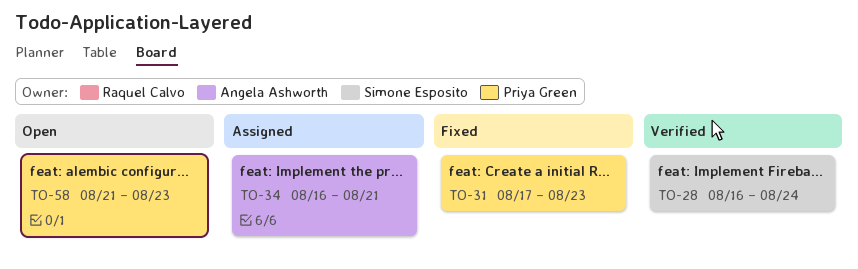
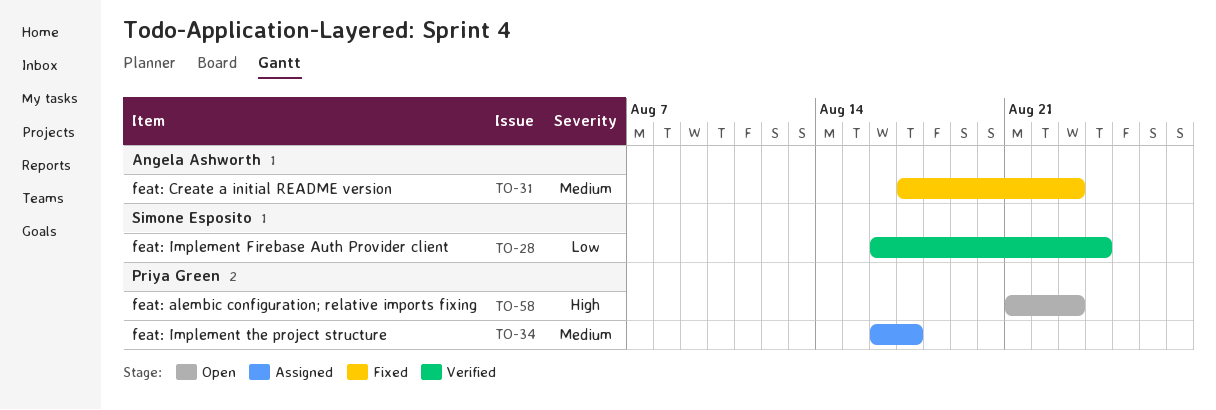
TO-31, owner: Priya Green -> Angela Ashworth
TO-34, owner: Angela Ashworth -> Priya Green
TO-34, due: Aug 21 -> Aug 17

